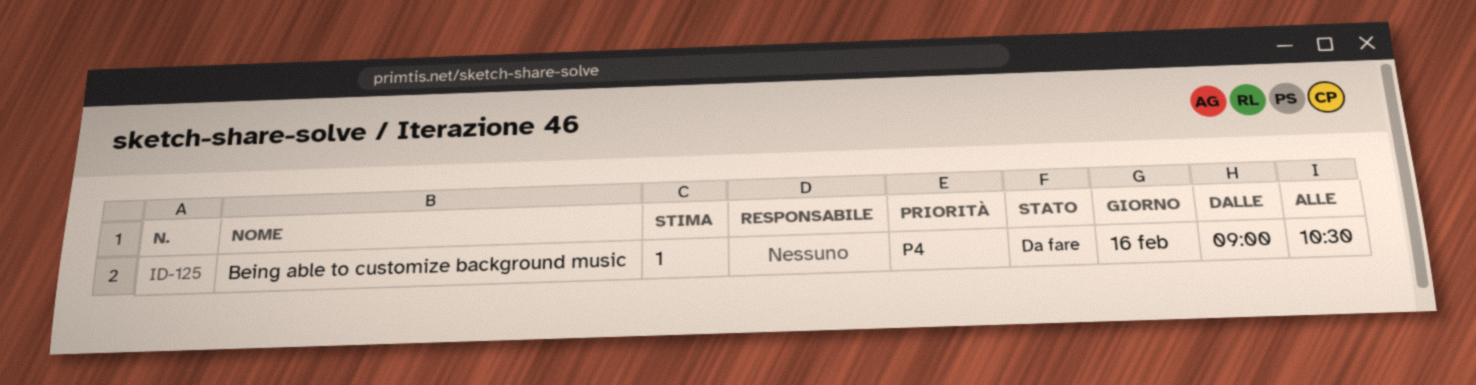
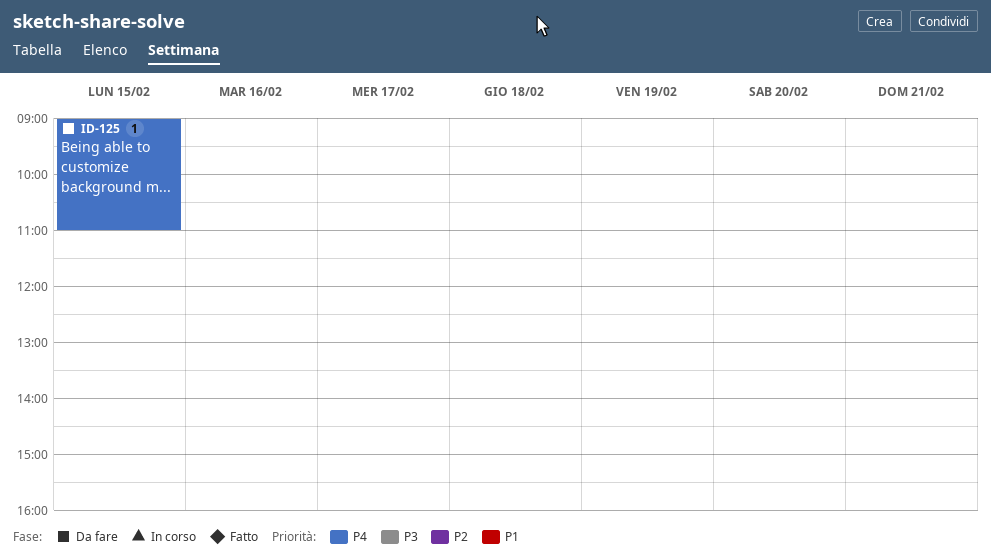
ID-125, day: Feb 16 -> Feb 15
ID-125, ends: 10:30 -> 11:00

